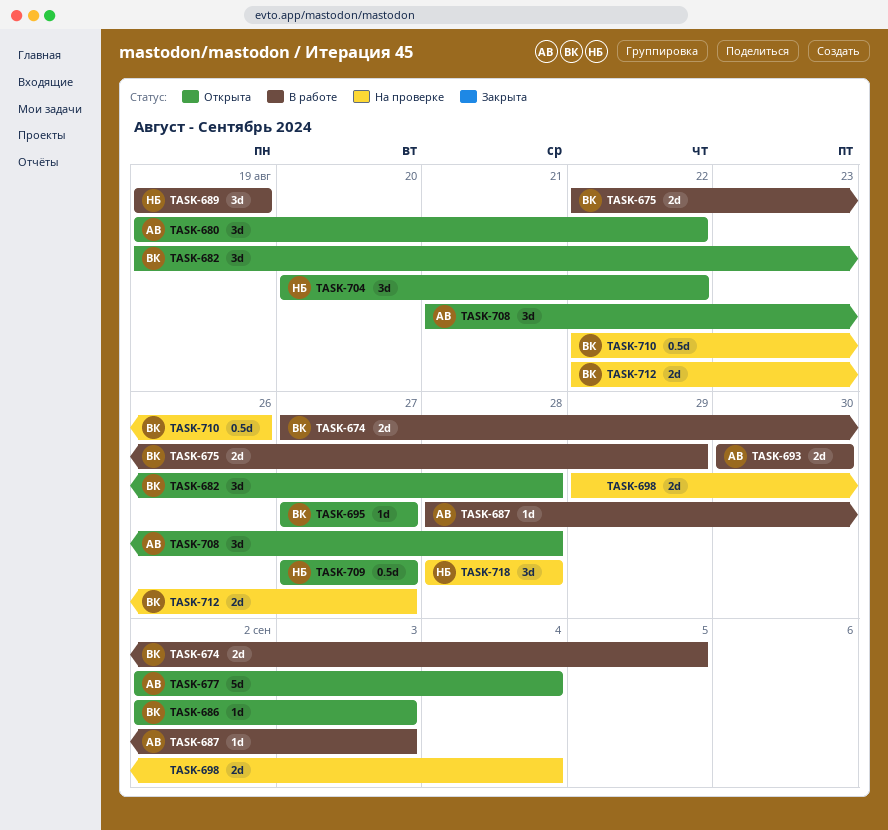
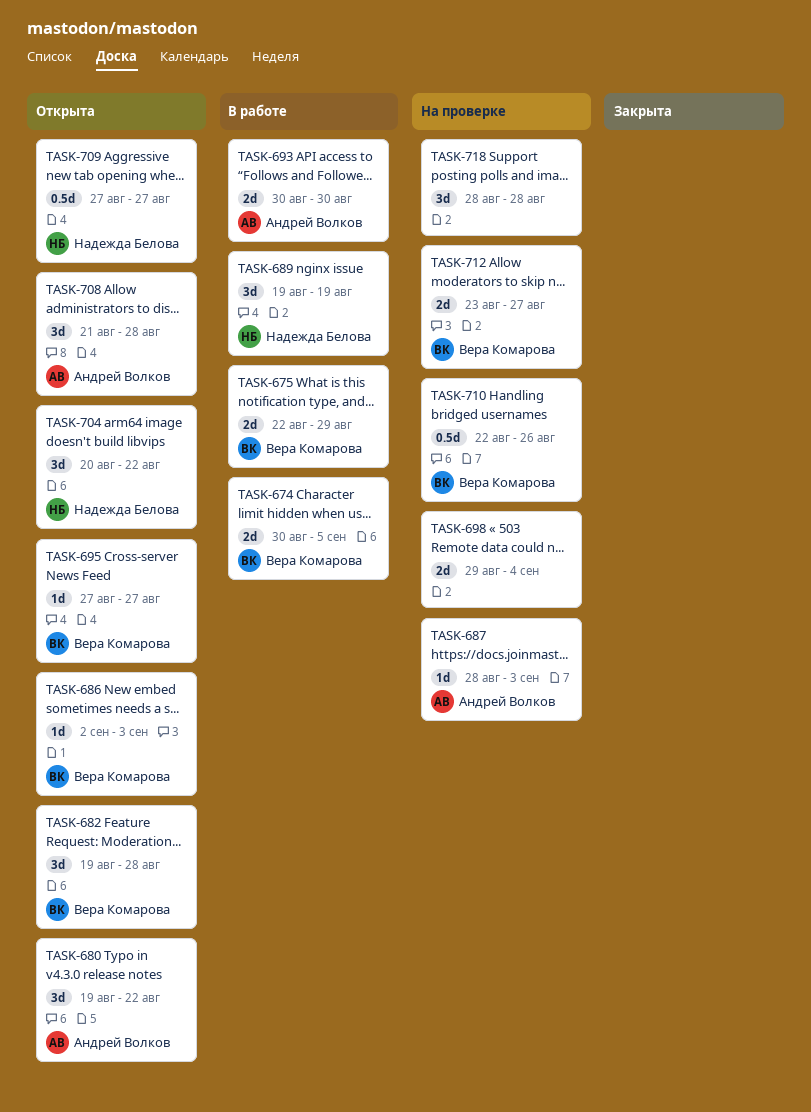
TASK-674, start: Aug 27 -> Aug 30
TASK-677: present -> none
TASK-687, status: В работе -> На проверке
TASK-712, start: Aug 22 -> Aug 23
TASK-718, owner: Надежда Белова -> none

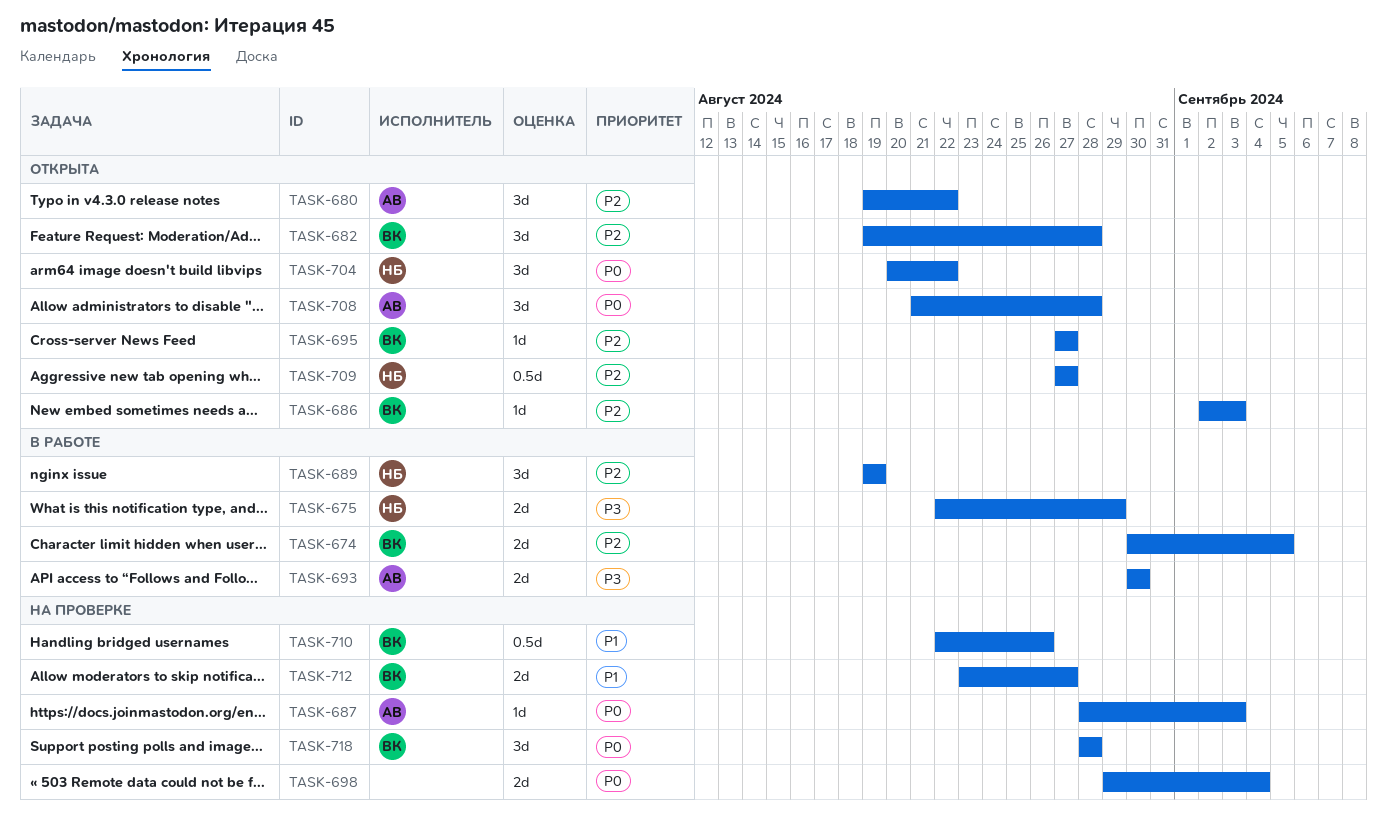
TASK-675, owner: Вера Комарова -> Надежда Белова
TASK-718, owner: none -> Вера Комарова

